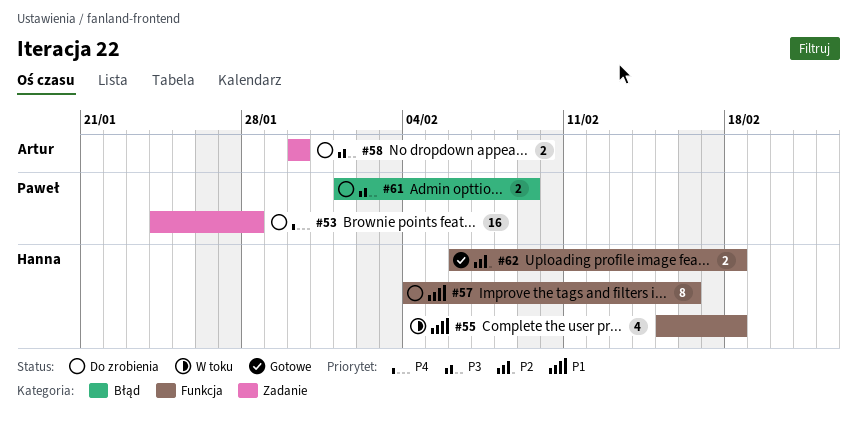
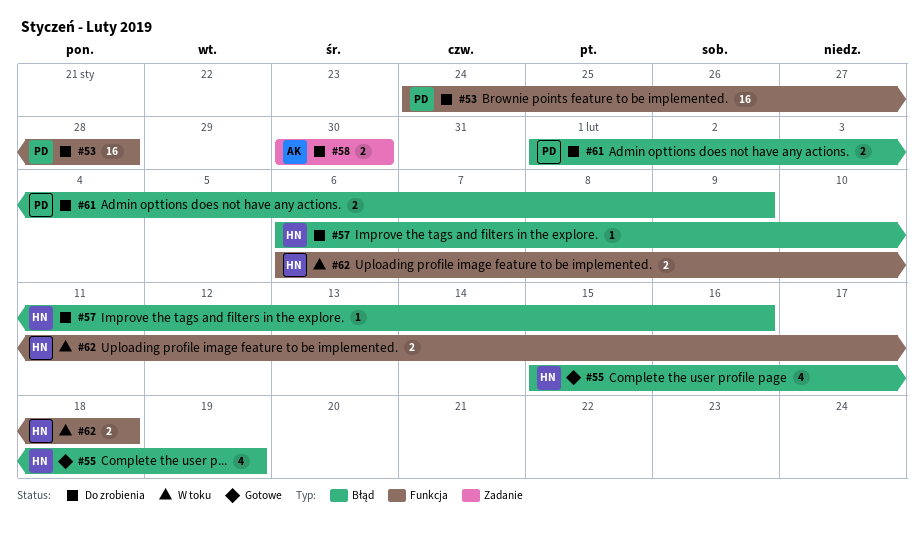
#53, label: Zadanie -> Funkcja
#55, status: W toku -> Gotowe
#55, label: Funkcja -> Błąd
#55, due: Feb 18 -> Feb 19
#57, label: Funkcja -> Błąd
#57, estimate: 8 -> 1
#57, start: Feb 4 -> Feb 6
#62, status: Gotowe -> W toku

